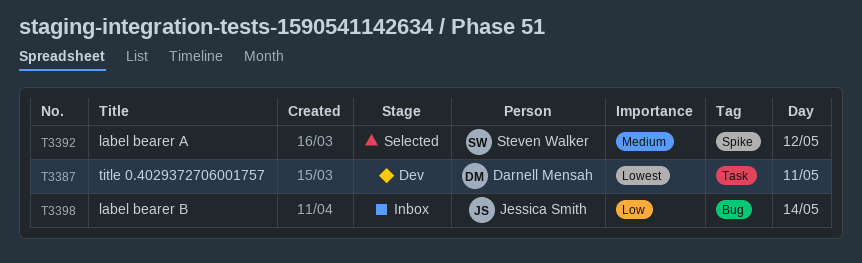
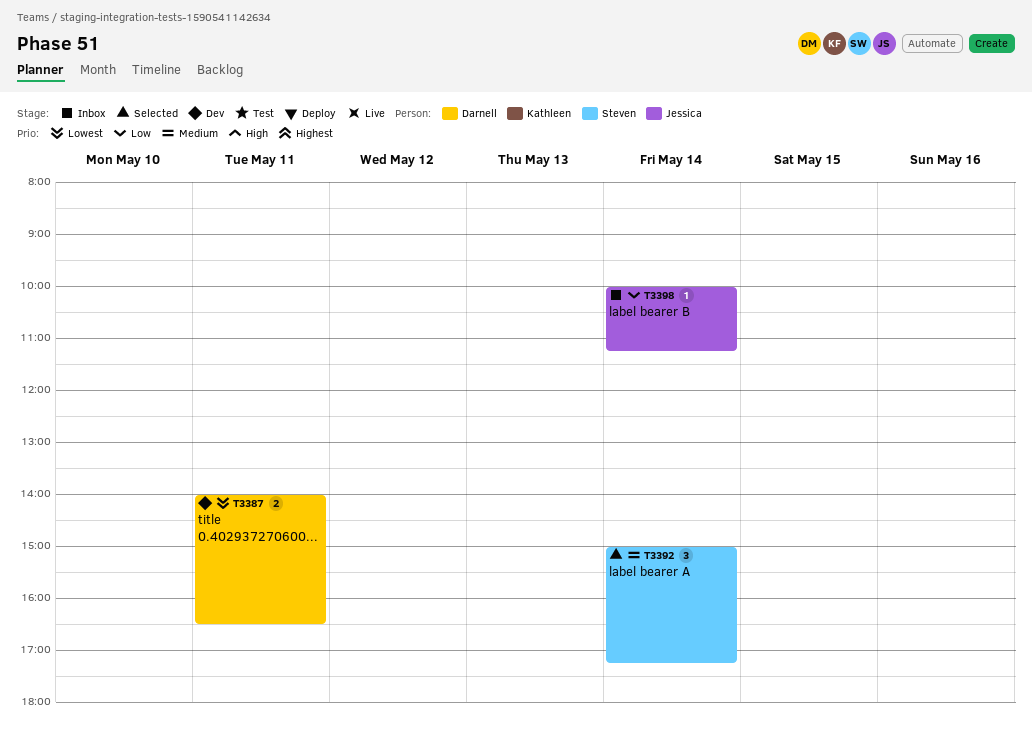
T3392, day: May 12 -> May 14

